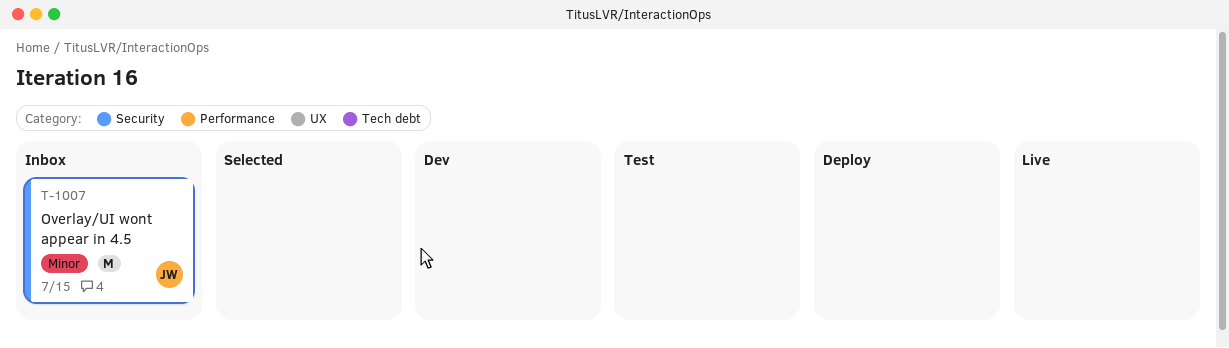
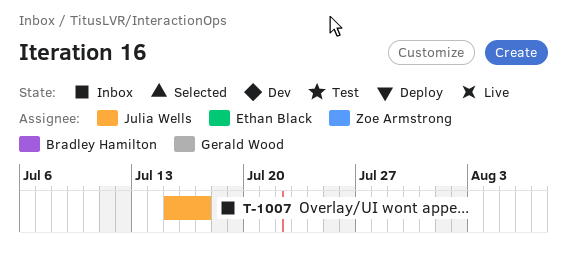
T-1007, due: Jul 15 -> Jul 17

